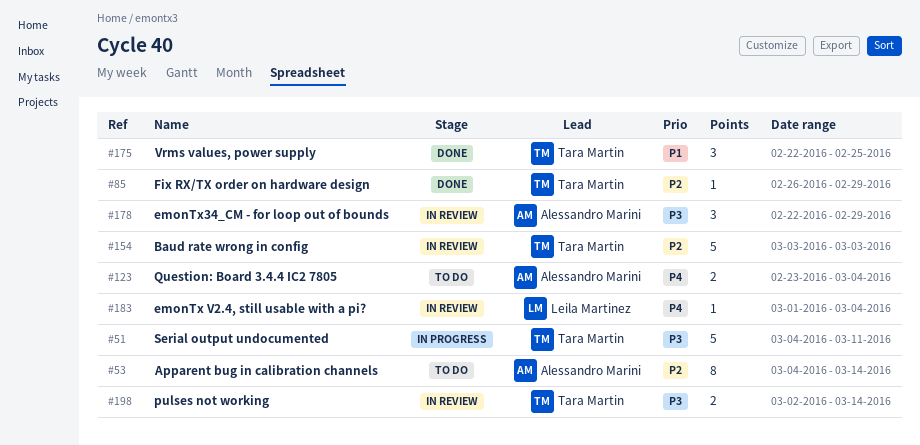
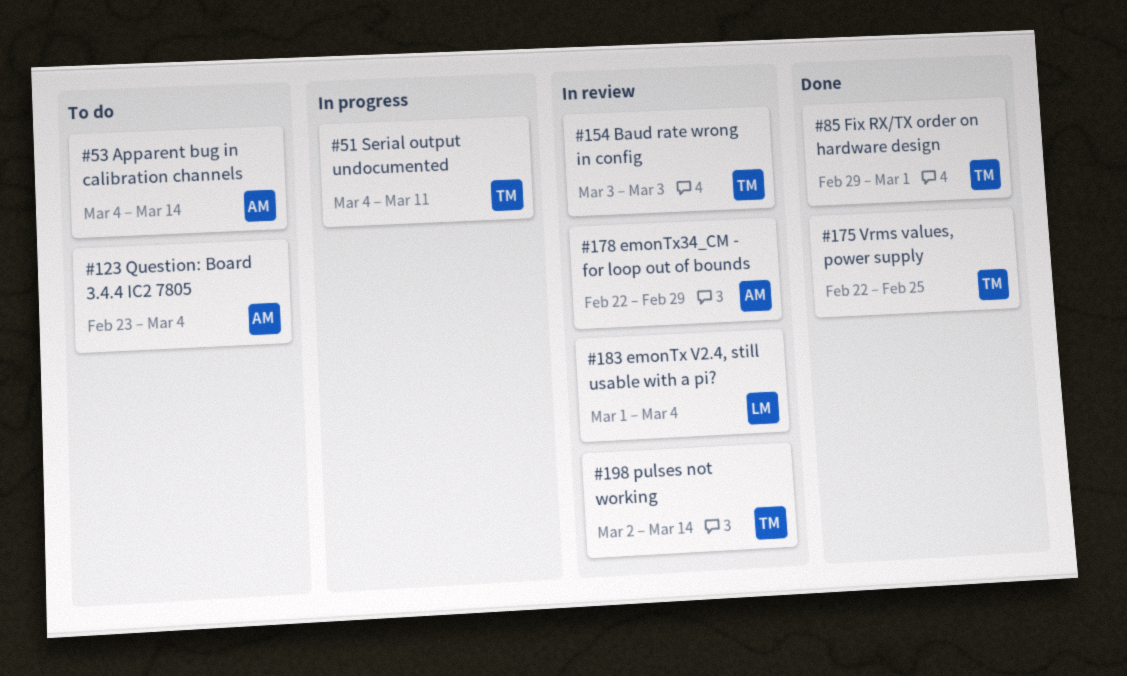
#85, start: Feb 26 -> Feb 29
#85, due: Feb 29 -> Mar 1

